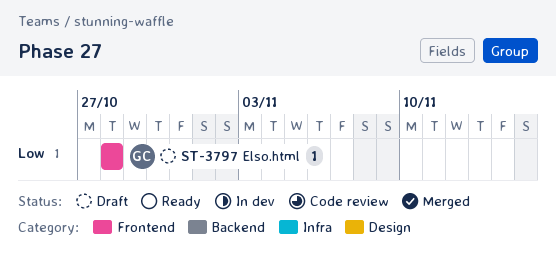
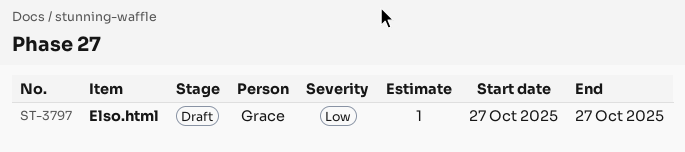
ST-3797, start: Oct 28 -> Oct 27
ST-3797, due: Oct 28 -> Oct 27

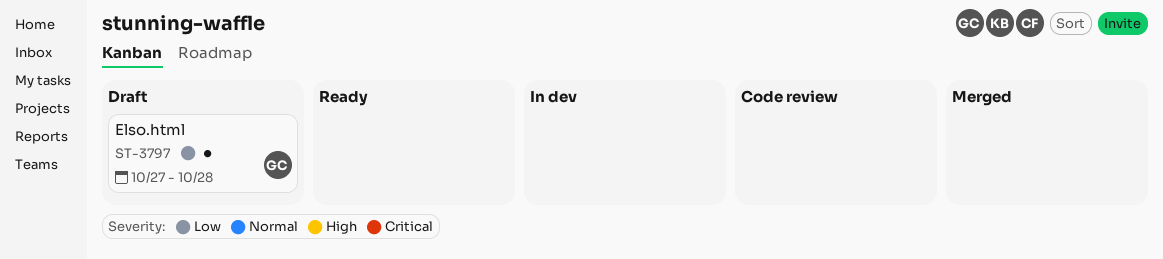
ST-3797, due: Oct 27 -> Oct 28

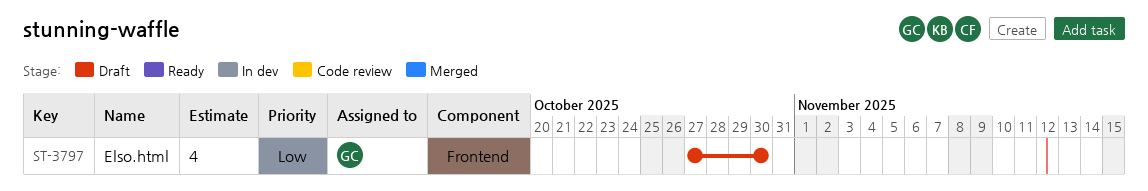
ST-3797, estimate: 1 -> 4
ST-3797, due: Oct 28 -> Oct 30

